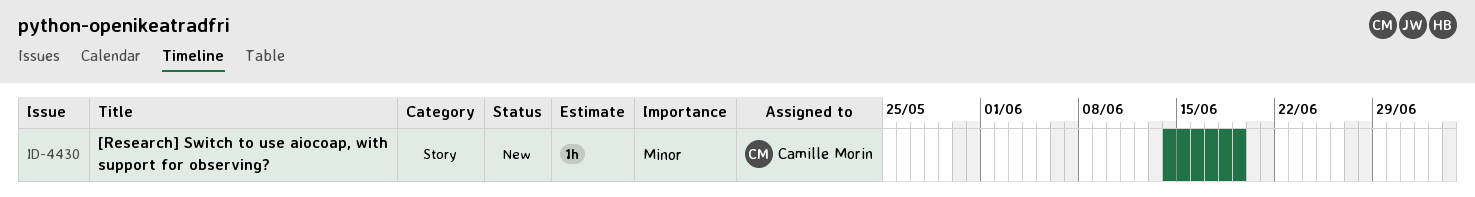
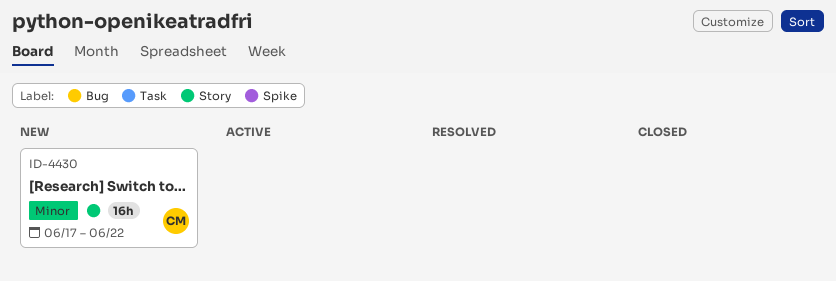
ID-4430, estimate: 1h -> 16h
ID-4430, start: Jun 14 -> Jun 17
ID-4430, due: Jun 19 -> Jun 22

